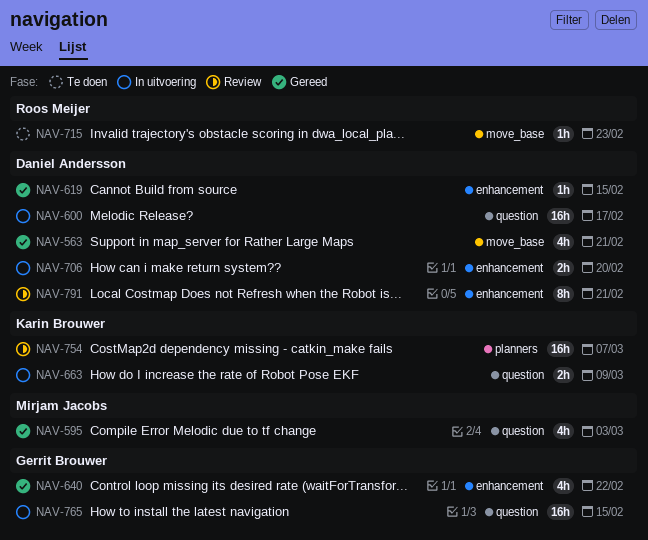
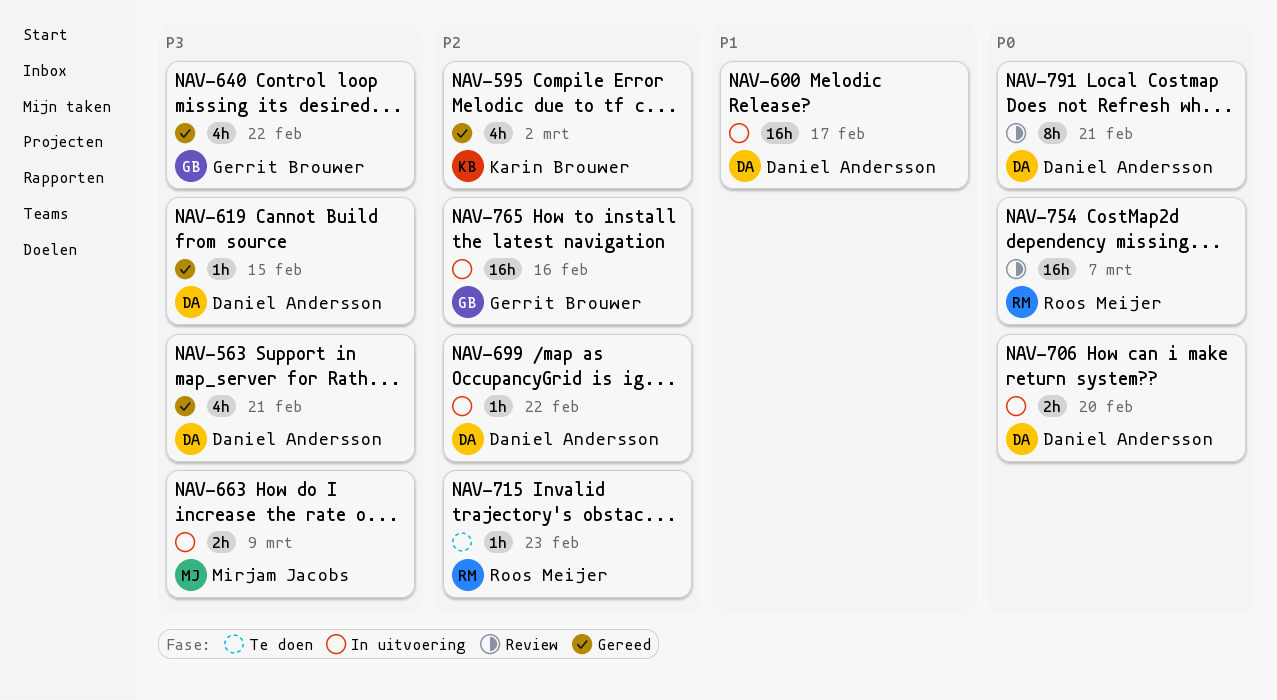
NAV-595, owner: Mirjam Jacobs -> Karin Brouwer
NAV-595, due: Mar 3 -> Mar 2
NAV-663, owner: Karin Brouwer -> Mirjam Jacobs
NAV-699: none -> present
NAV-754, owner: Karin Brouwer -> Roos Meijer
NAV-765, due: Feb 15 -> Feb 16

